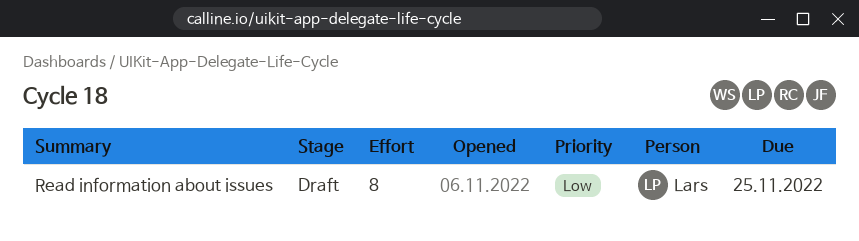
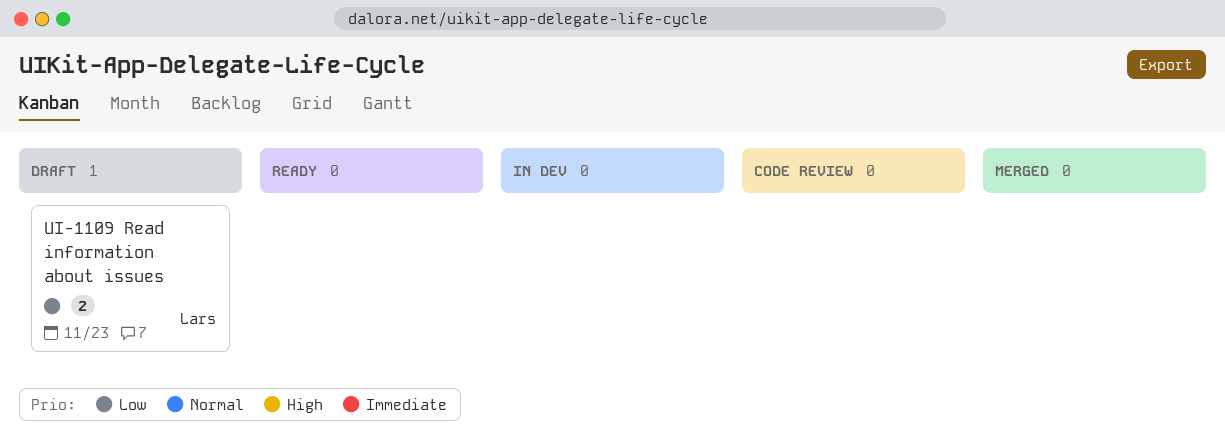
Read information about issues, estimate: 8 -> 2
Read information about issues, due: Nov 25 -> Nov 23

